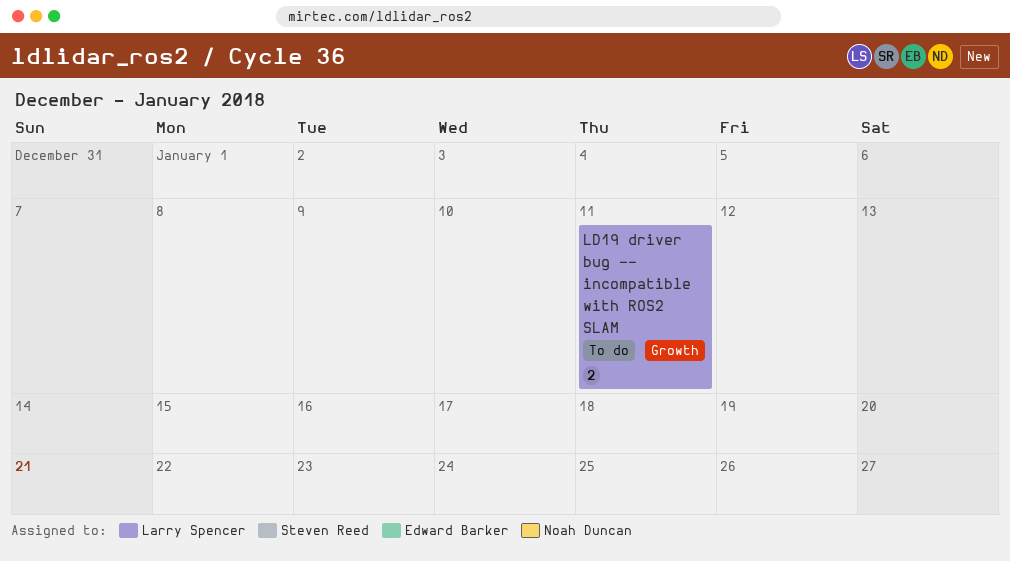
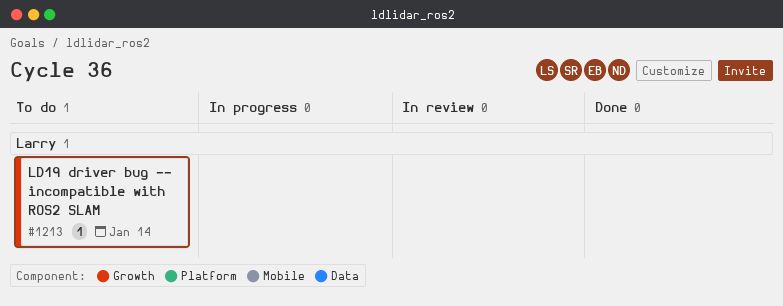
LD19 driver bug -- incompatible with ROS2 SLAM, estimate: 2 -> 1
LD19 driver bug -- incompatible with ROS2 SLAM, due: Jan 11 -> Jan 14

